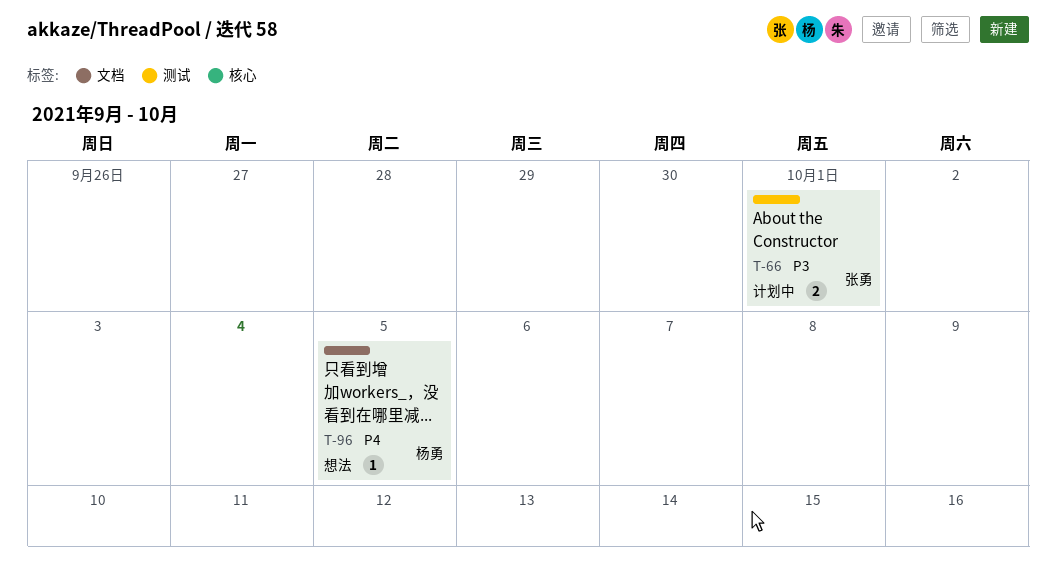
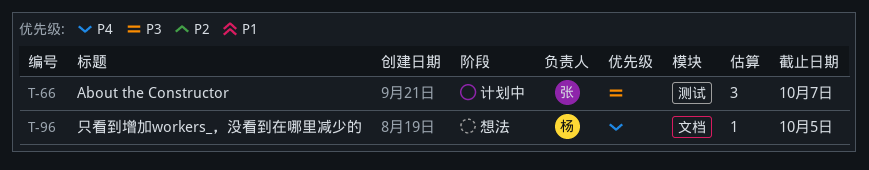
T-66, estimate: 2 -> 3
T-66, due: Oct 1 -> Oct 7

